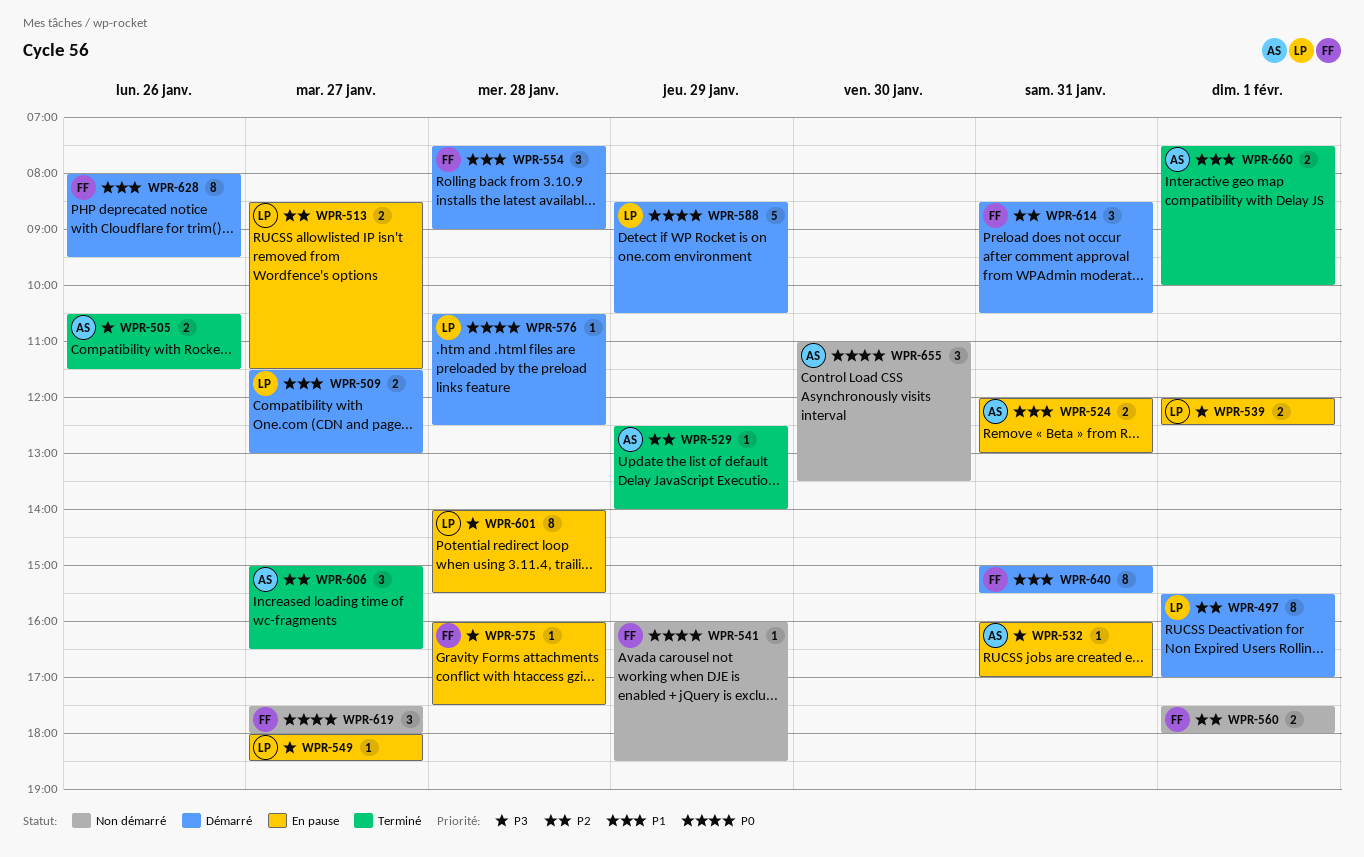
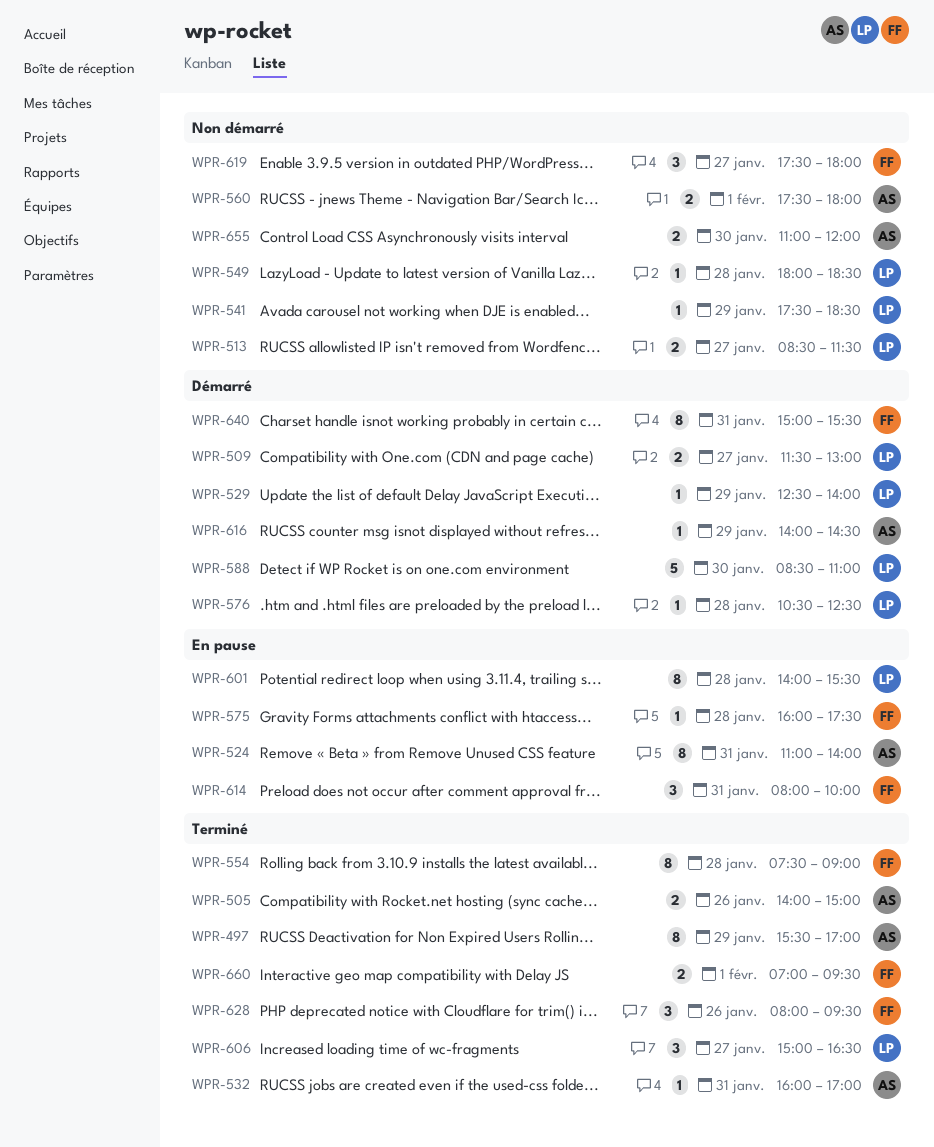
WPR-497, status: Démarré -> Terminé
WPR-497, owner: LP -> AS
WPR-497, day: Feb 1 -> Jan 29
WPR-505, begins: 10:30 -> 14:00
WPR-505, ends: 11:30 -> 15:00
WPR-513, status: En pause -> Non démarré
WPR-524, estimate: 2 -> 8
WPR-524, begins: 12:00 -> 11:00
WPR-524, ends: 13:00 -> 14:00
WPR-529, status: Terminé -> Démarré
WPR-529, owner: AS -> LP
WPR-532, status: En pause -> Terminé
WPR-539: present -> none
WPR-541, owner: FF -> LP
WPR-541, begins: 16:00 -> 17:30
WPR-549, status: En pause -> Non démarré
WPR-549, day: Jan 27 -> Jan 28
WPR-554, status: Démarré -> Terminé
WPR-554, estimate: 3 -> 8
WPR-560, owner: FF -> AS
WPR-588, day: Jan 29 -> Jan 30
WPR-588, ends: 10:30 -> 11:00
WPR-606, owner: AS -> LP
WPR-614, status: Démarré -> En pause
WPR-614, begins: 08:30 -> 08:00
WPR-614, ends: 10:30 -> 10:00
WPR-616: none -> present
WPR-628, status: Démarré -> Terminé
WPR-628, estimate: 8 -> 3
WPR-655, estimate: 3 -> 2
WPR-655, ends: 13:30 -> 12:00
WPR-660, owner: AS -> FF
WPR-660, begins: 07:30 -> 07:00
WPR-660, ends: 10:00 -> 09:30

